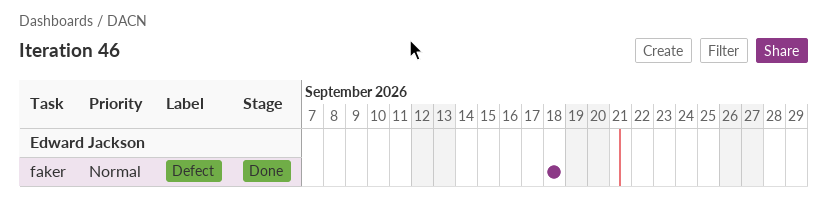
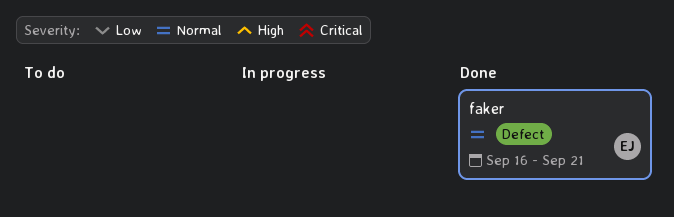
faker, start: Sep 18 -> Sep 16
faker, due: Sep 18 -> Sep 21

